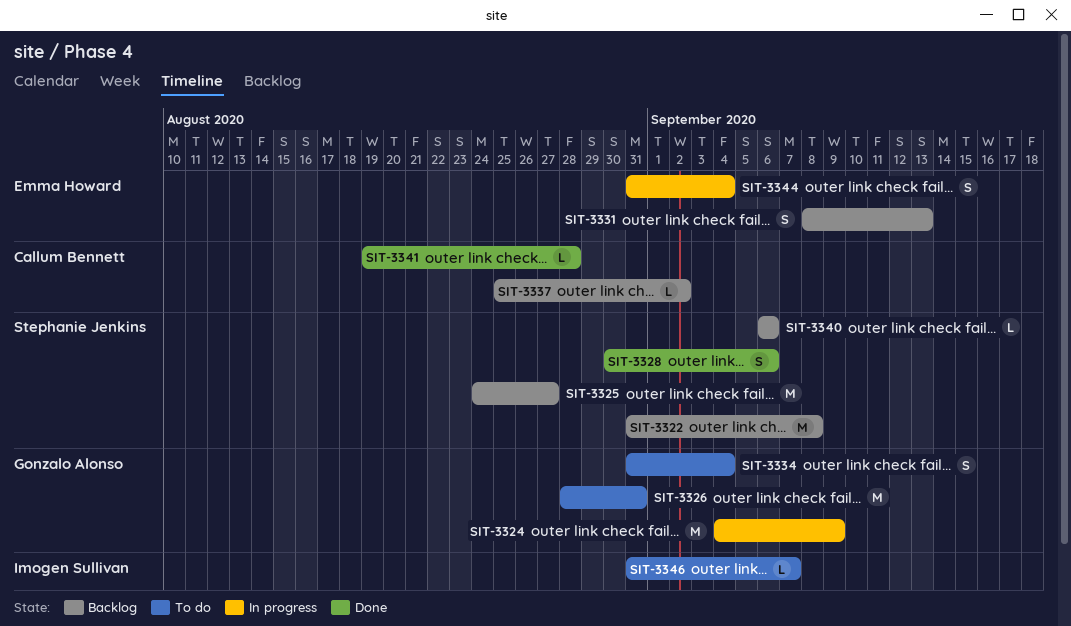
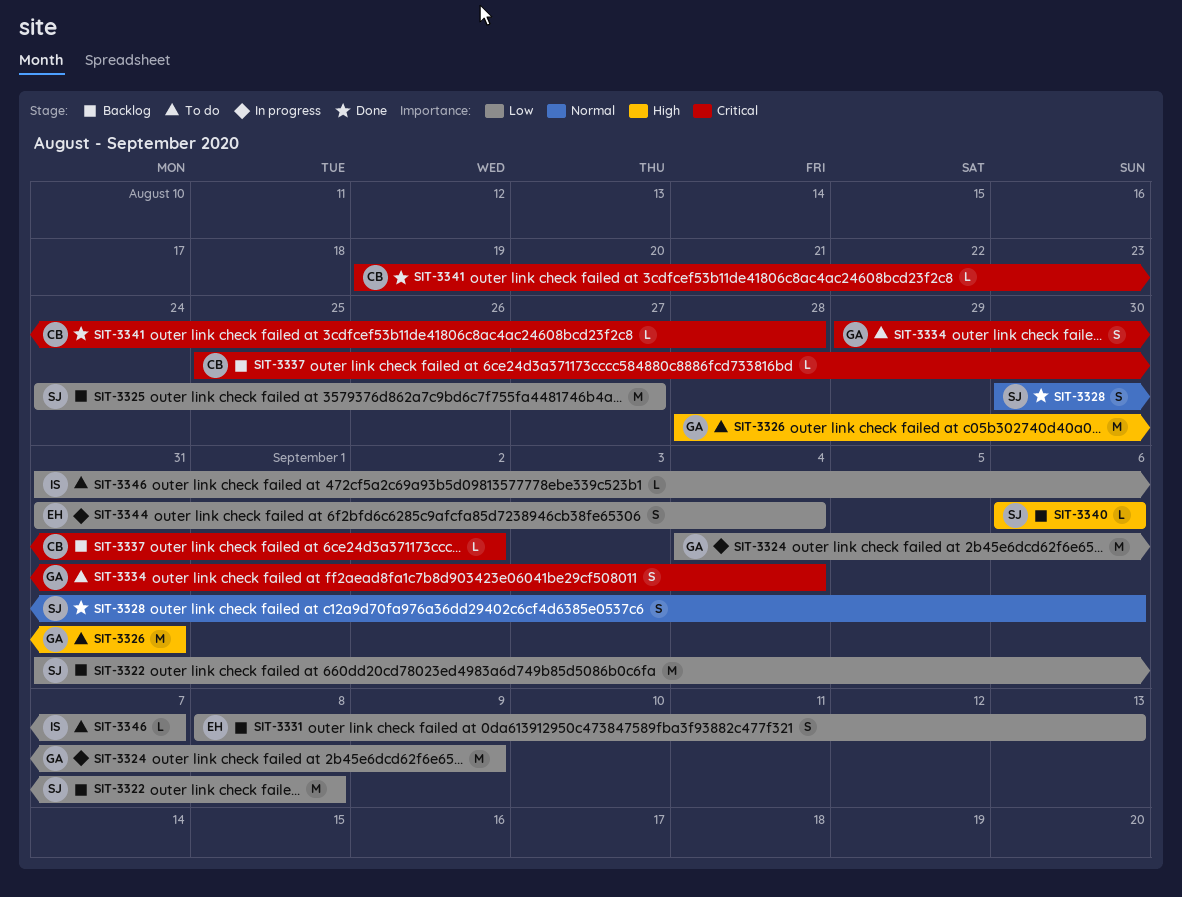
SIT-3334, start: Aug 31 -> Aug 29

